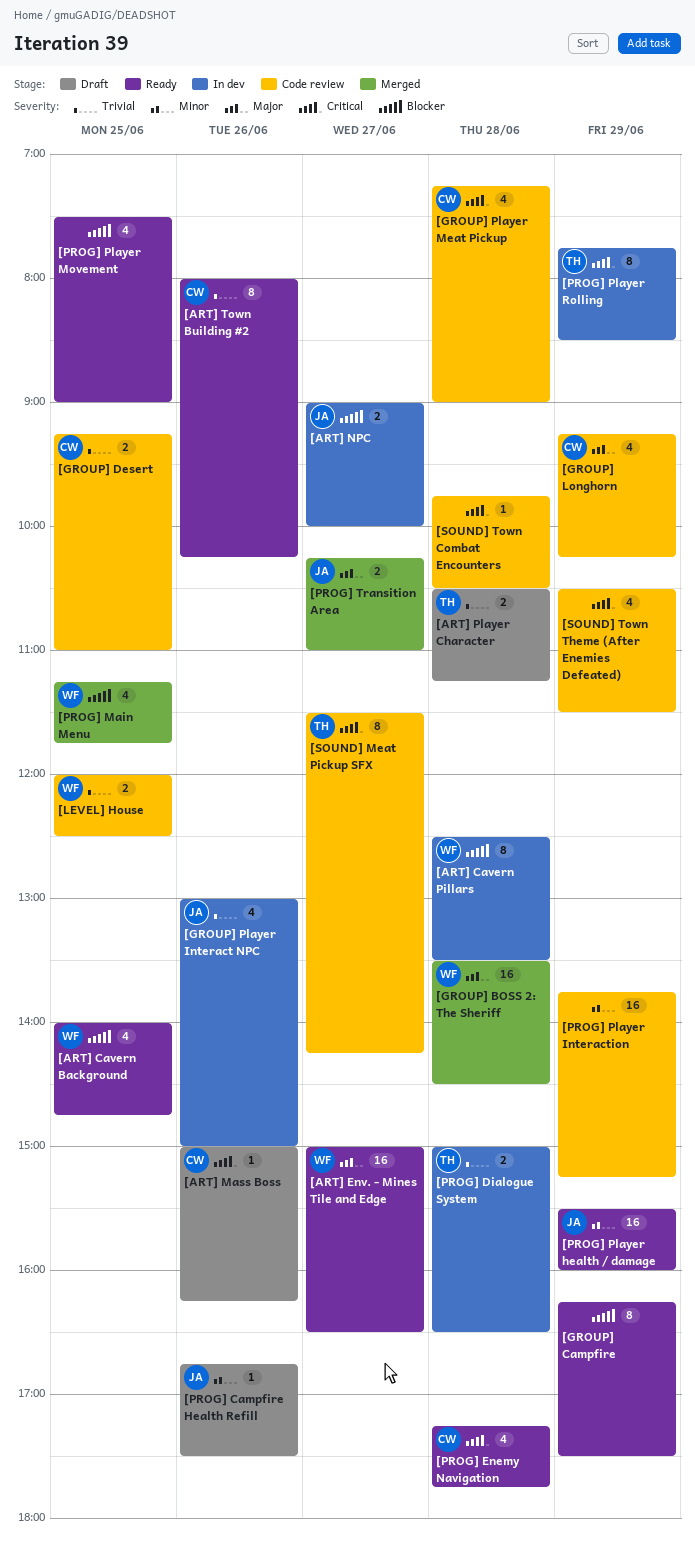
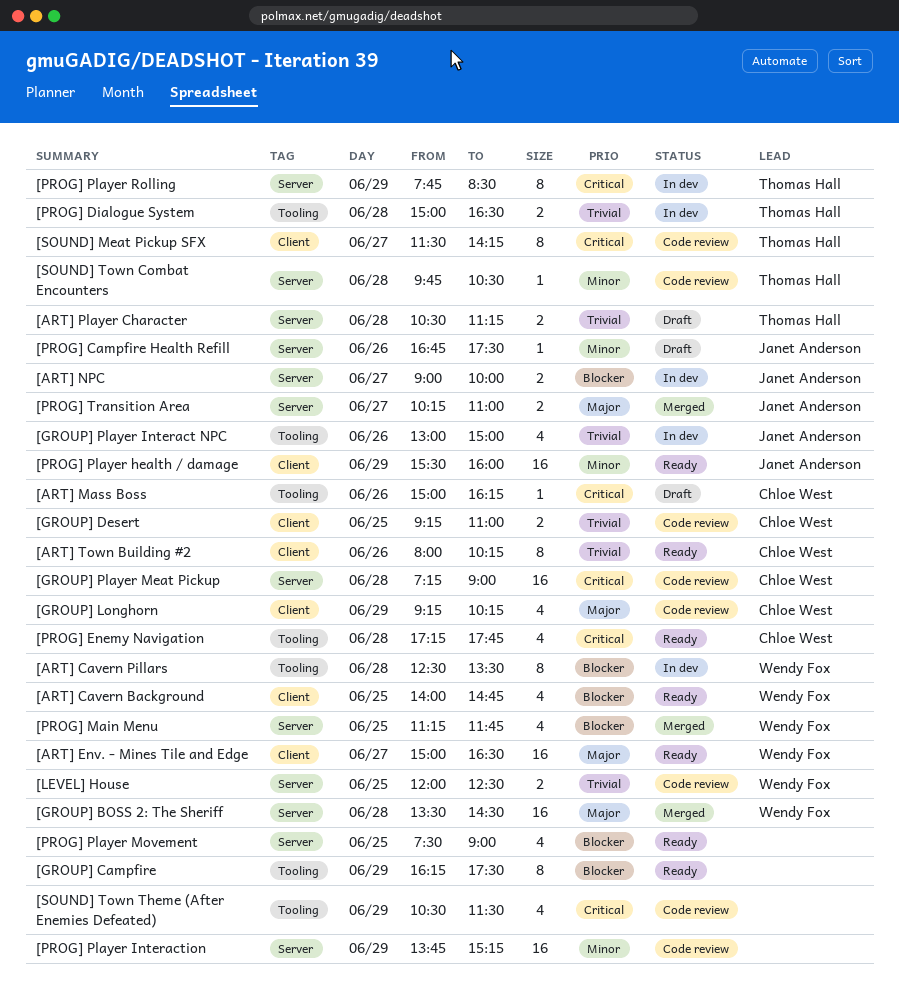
[GROUP] Player Meat Pickup, estimate: 4 -> 16
[SOUND] Town Combat Encounters, owner: none -> Thomas Hall
[SOUND] Town Combat Encounters, priority: Critical -> Minor

